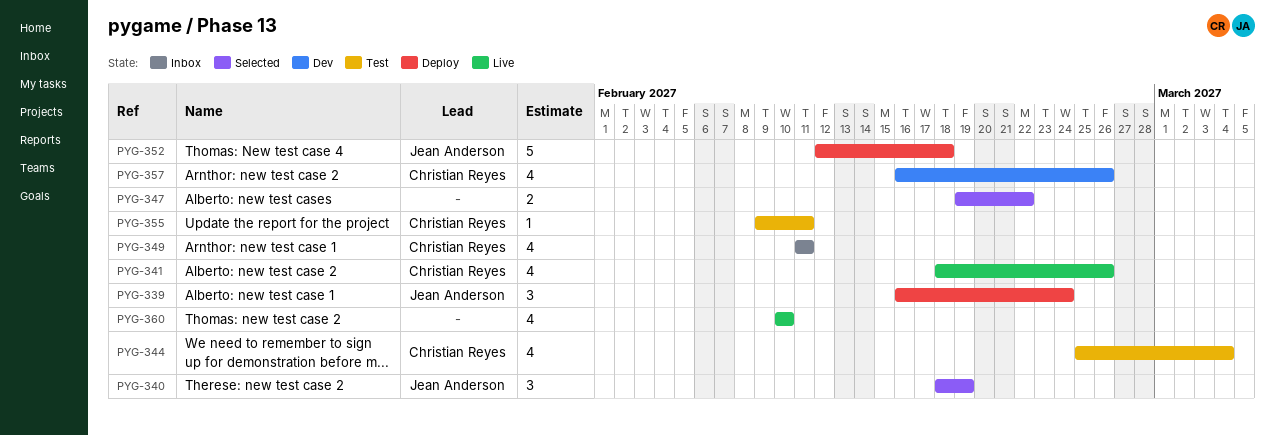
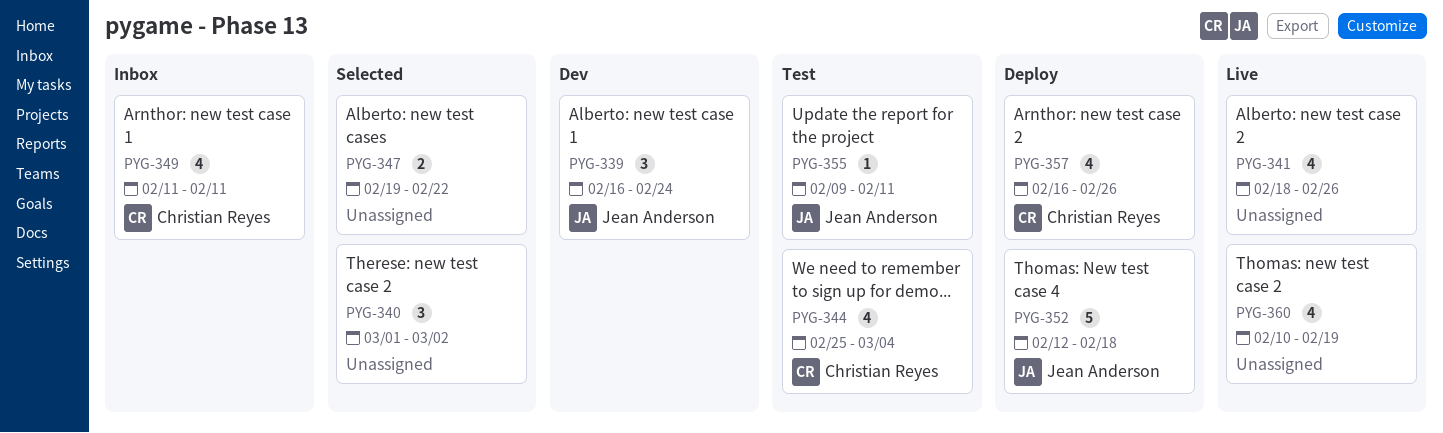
PYG-339, status: Deploy -> Dev
PYG-340, owner: Jean Anderson -> none
PYG-340, start: Feb 18 -> Mar 1
PYG-340, due: Feb 19 -> Mar 2
PYG-341, owner: Christian Reyes -> none
PYG-355, owner: Christian Reyes -> Jean Anderson
PYG-357, status: Dev -> Deploy
PYG-360, due: Feb 10 -> Feb 19

